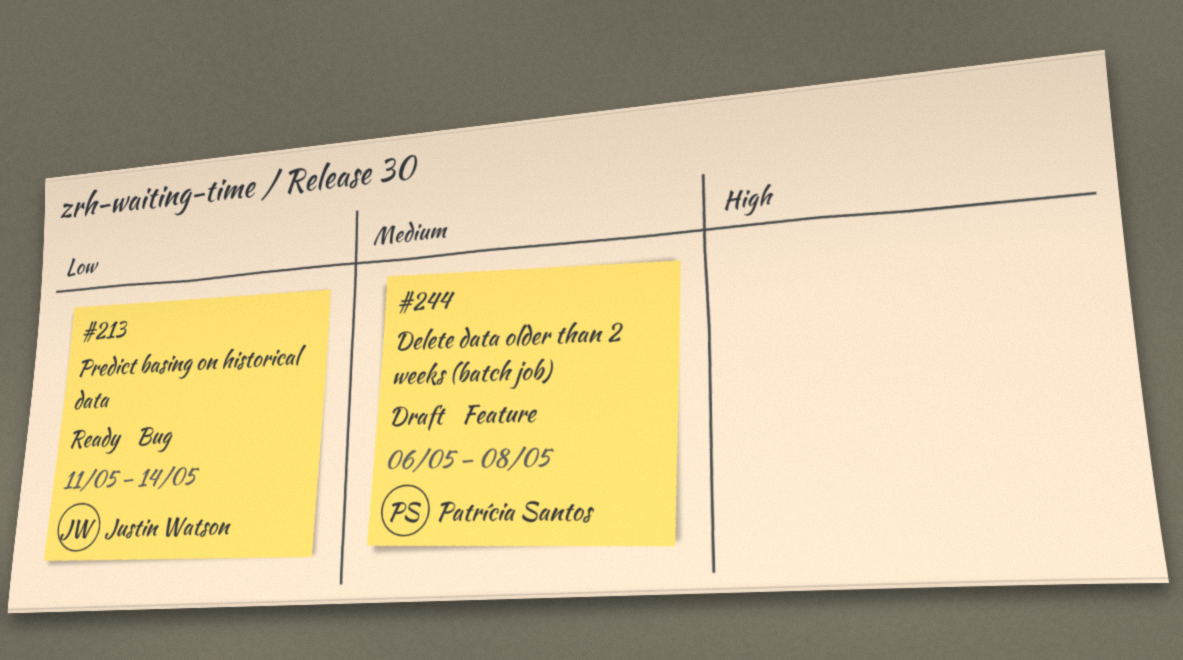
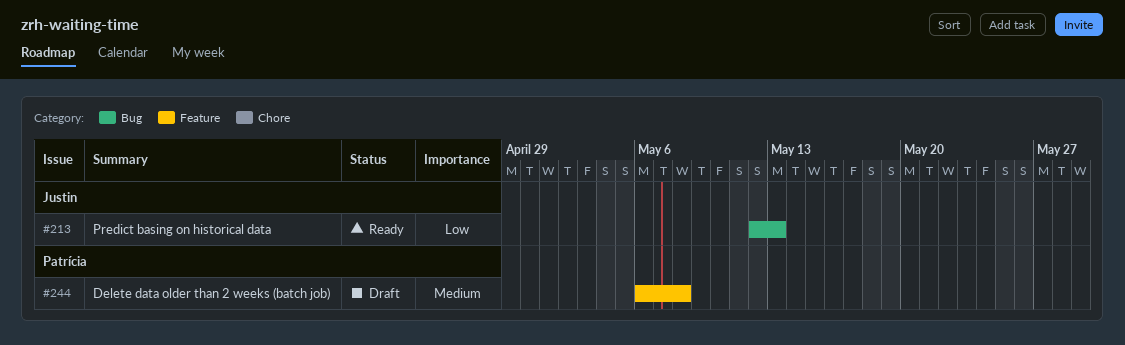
#213, start: May 11 -> May 12
#213, due: May 14 -> May 13

